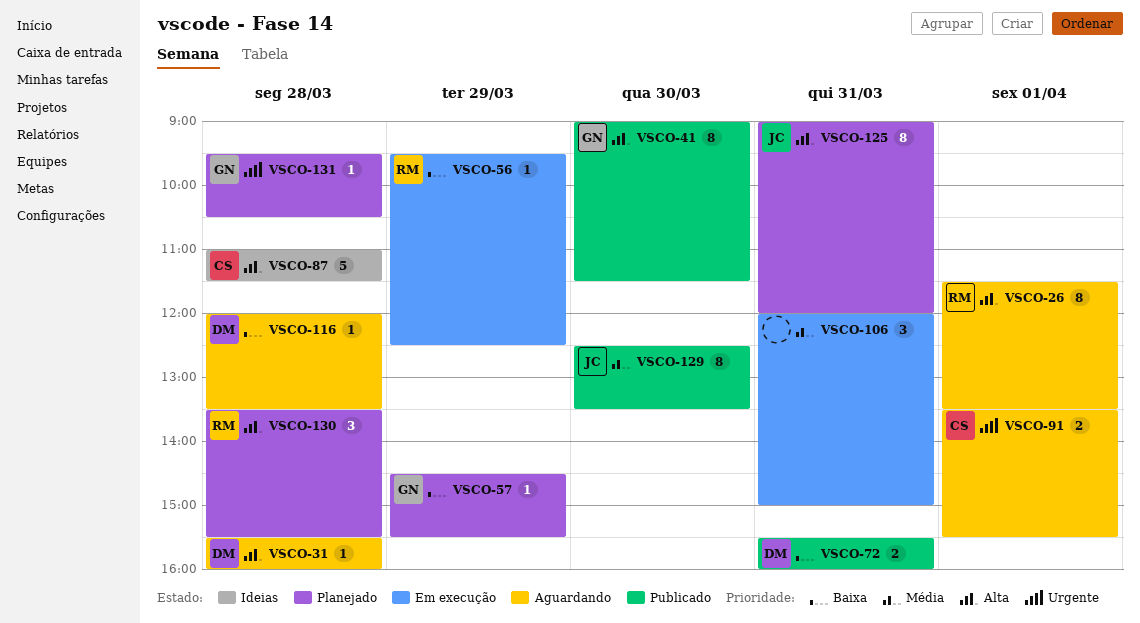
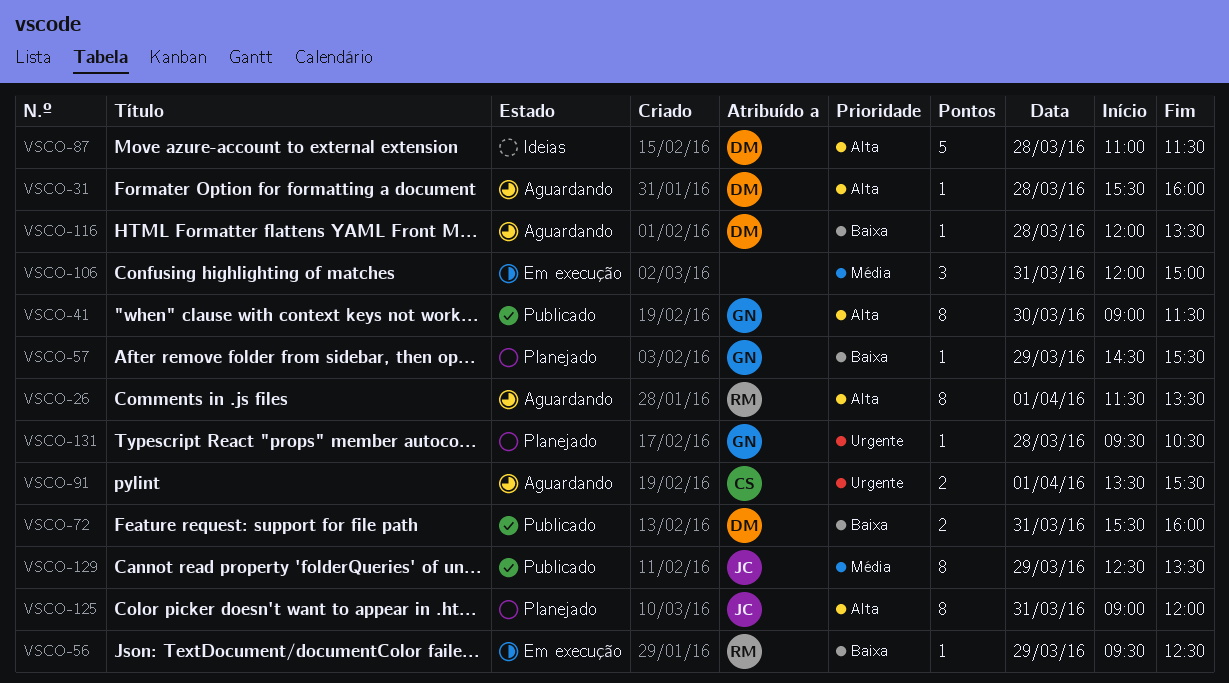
VSCO-87, owner: CS -> DM
VSCO-129, day: Mar 30 -> Mar 29
VSCO-130: present -> none

